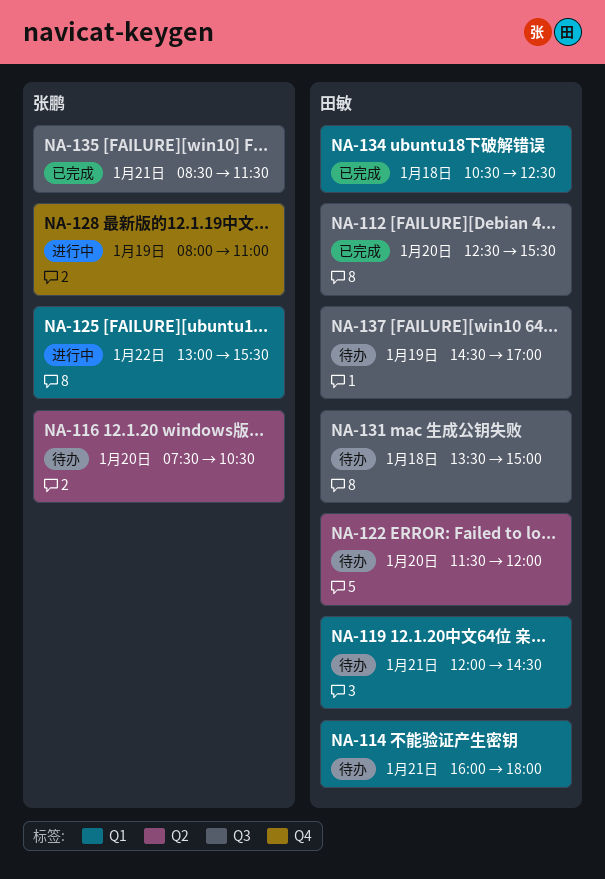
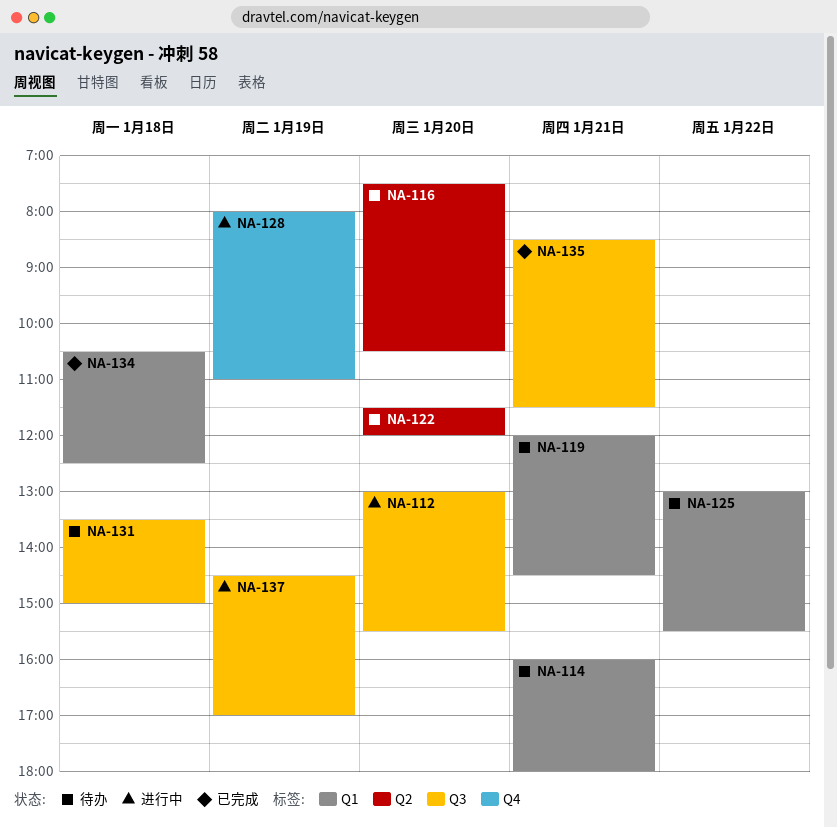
NA-112, status: 已完成 -> 进行中
NA-112, begins: 12:30 -> 13:00
NA-125, status: 进行中 -> 待办
NA-137, status: 待办 -> 进行中

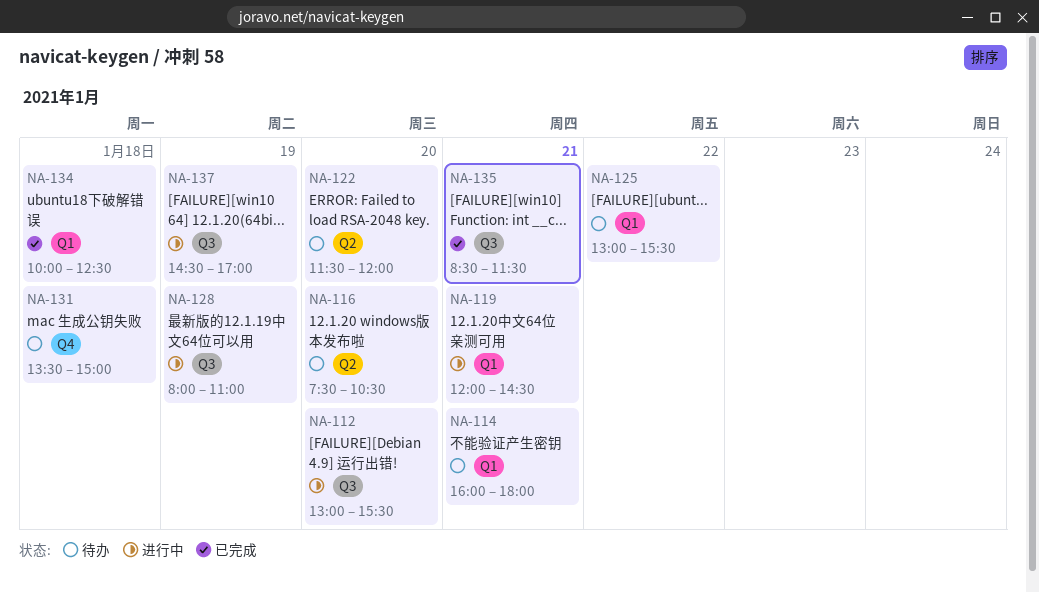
NA-119, status: 待办 -> 进行中
NA-128, label: Q4 -> Q3
NA-131, label: Q3 -> Q4
NA-134, begins: 10:30 -> 10:00

